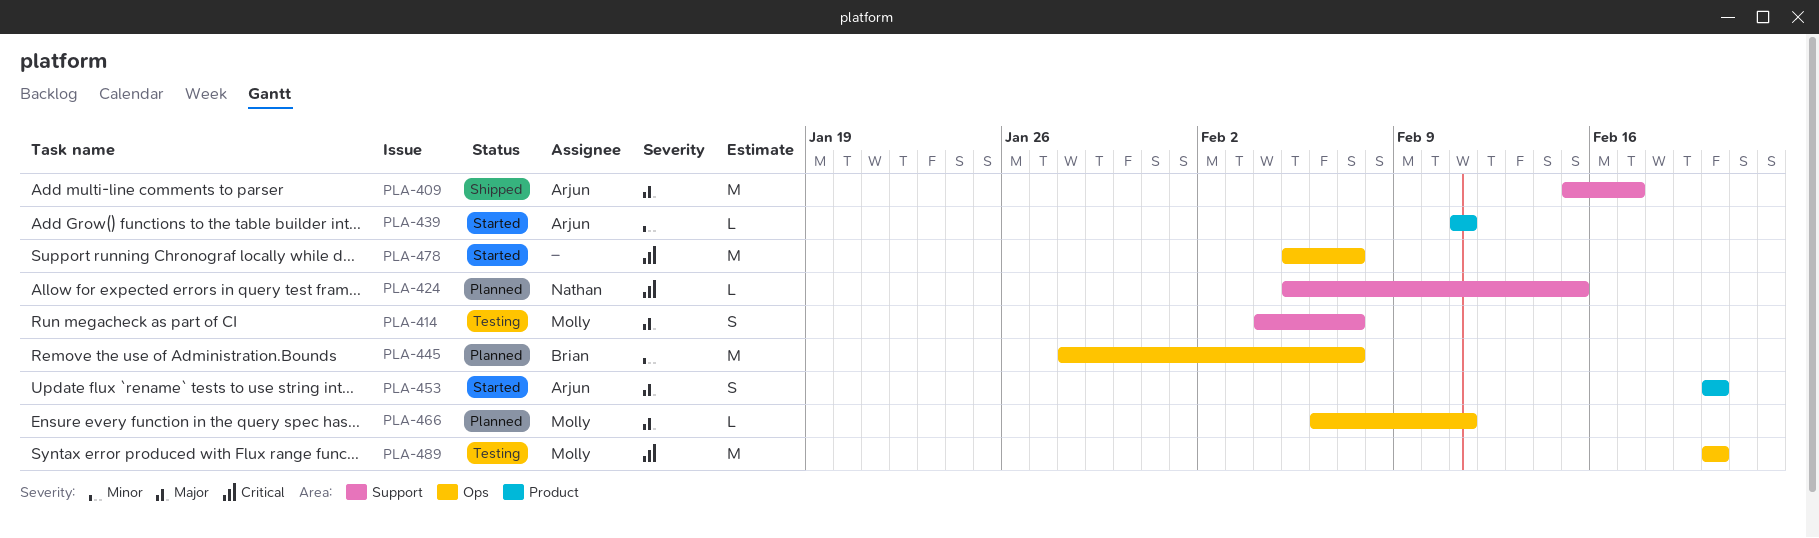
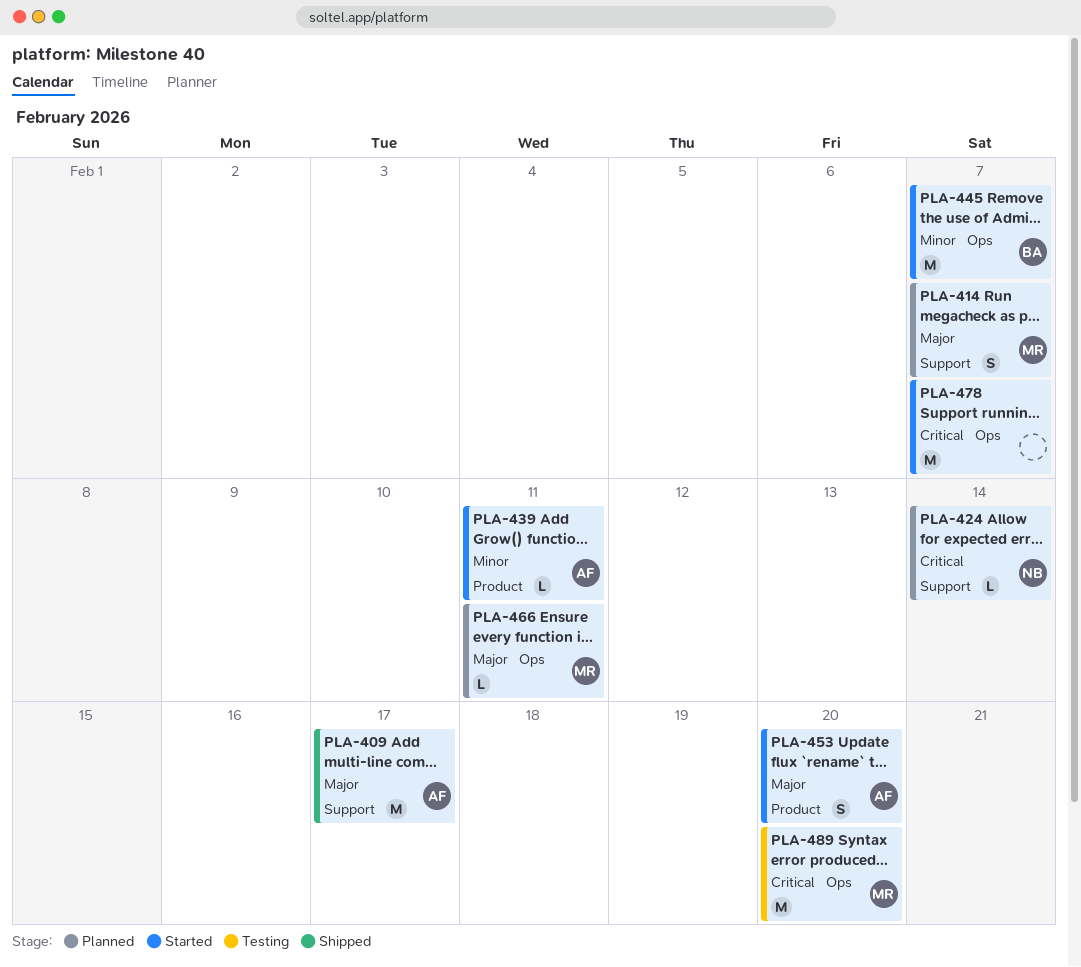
PLA-414, status: Testing -> Planned
PLA-424, due: Feb 15 -> Feb 14
PLA-445, status: Planned -> Started

